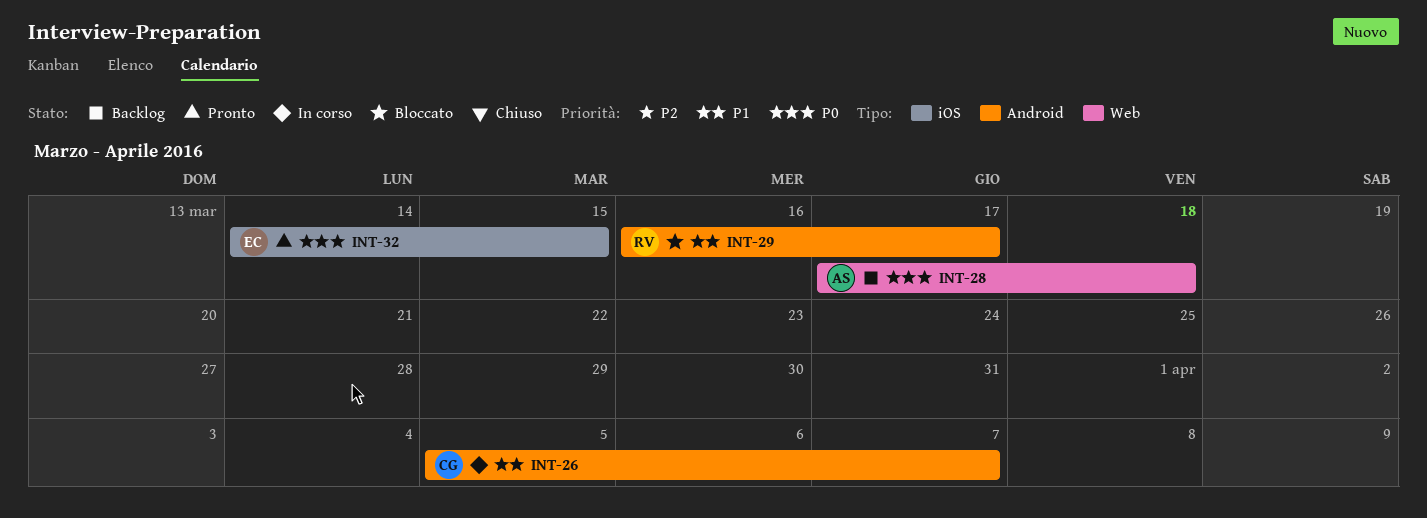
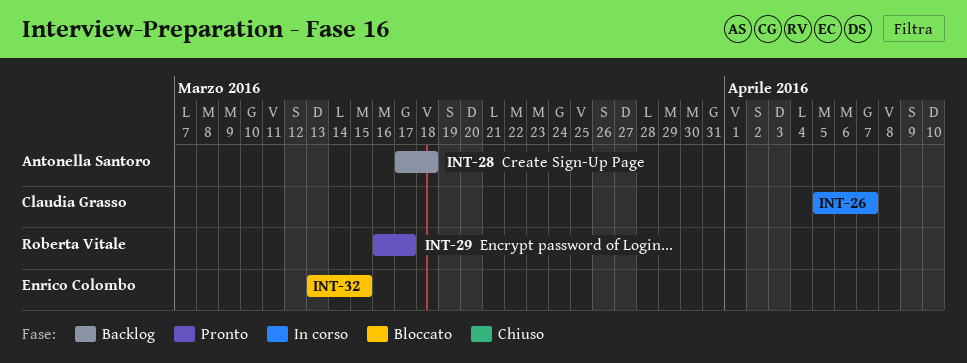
INT-29, status: Bloccato -> Pronto
INT-32, status: Pronto -> Bloccato
INT-32, start: Mar 14 -> Mar 13

